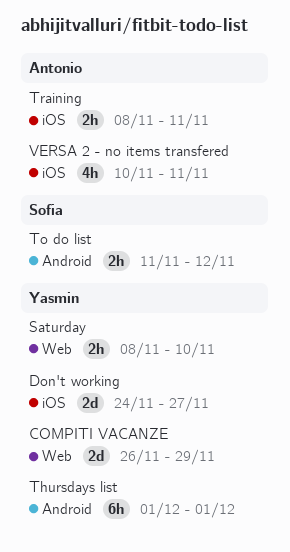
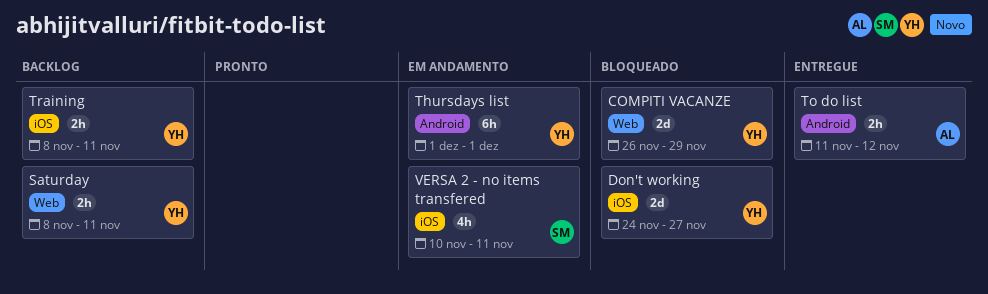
Saturday, due: Nov 10 -> Nov 11
To do list, owner: Sofia -> Antonio
Training, owner: Antonio -> Yasmin
VERSA 2 - no items transfered, owner: Antonio -> Sofia

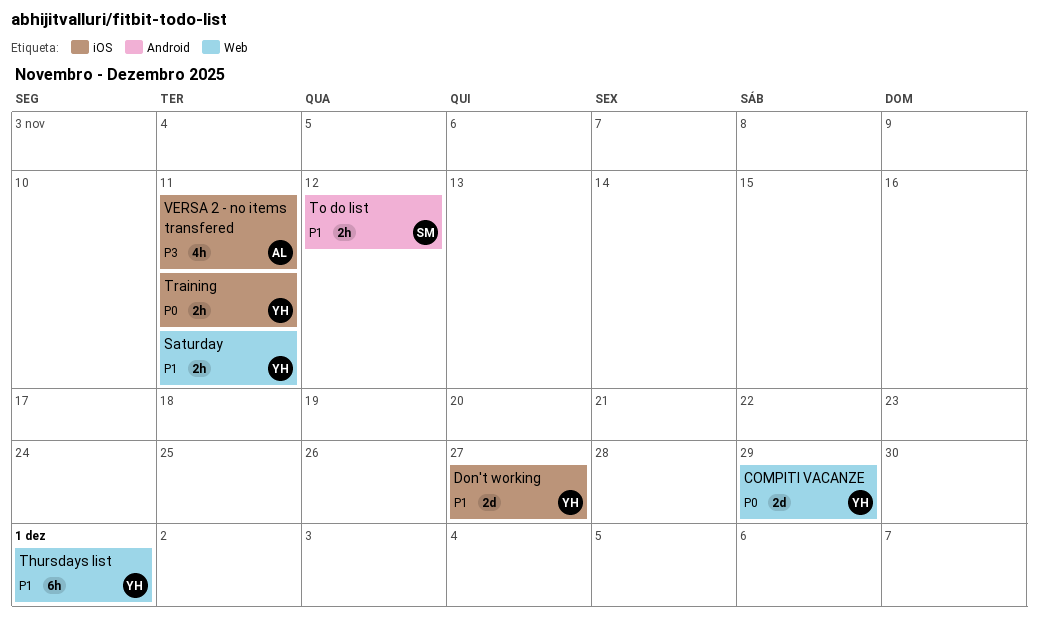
Thursdays list, label: Android -> Web
To do list, owner: AL -> SM
VERSA 2 - no items transfered, owner: SM -> AL

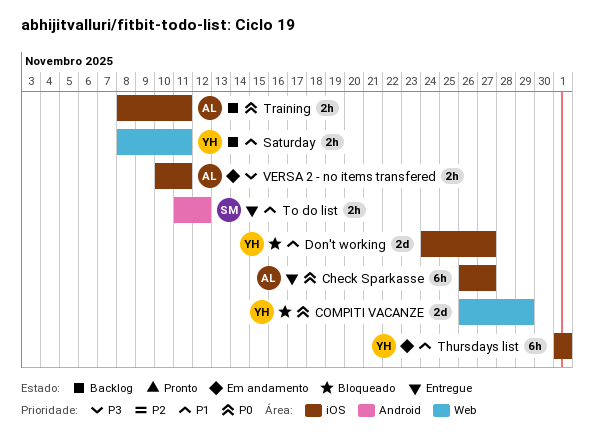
Check Sparkasse: none -> present
Thursdays list, label: Web -> iOS
Training, owner: YH -> AL
VERSA 2 - no items transfered, estimate: 4h -> 2h

